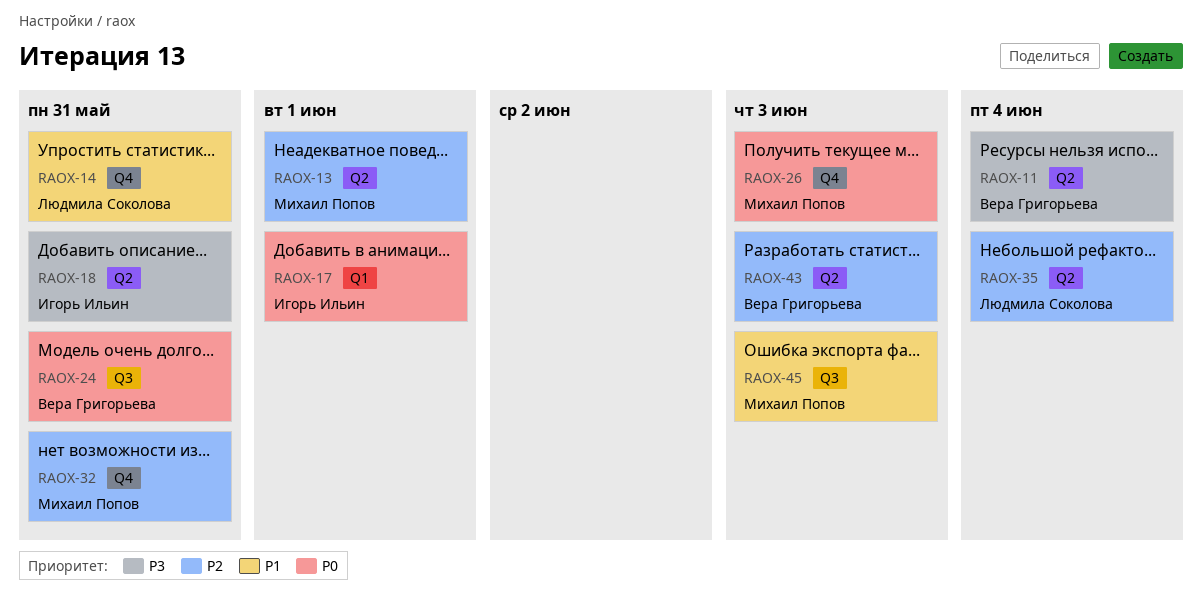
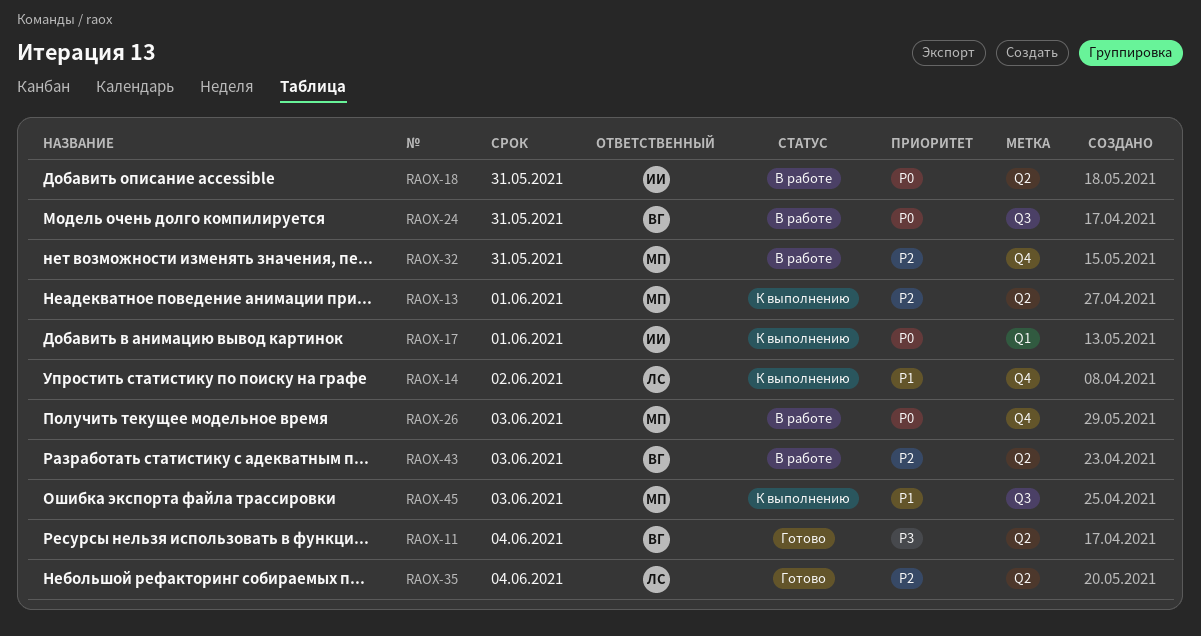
RAOX-14, due: May 31 -> Jun 2
RAOX-18, priority: P3 -> P0

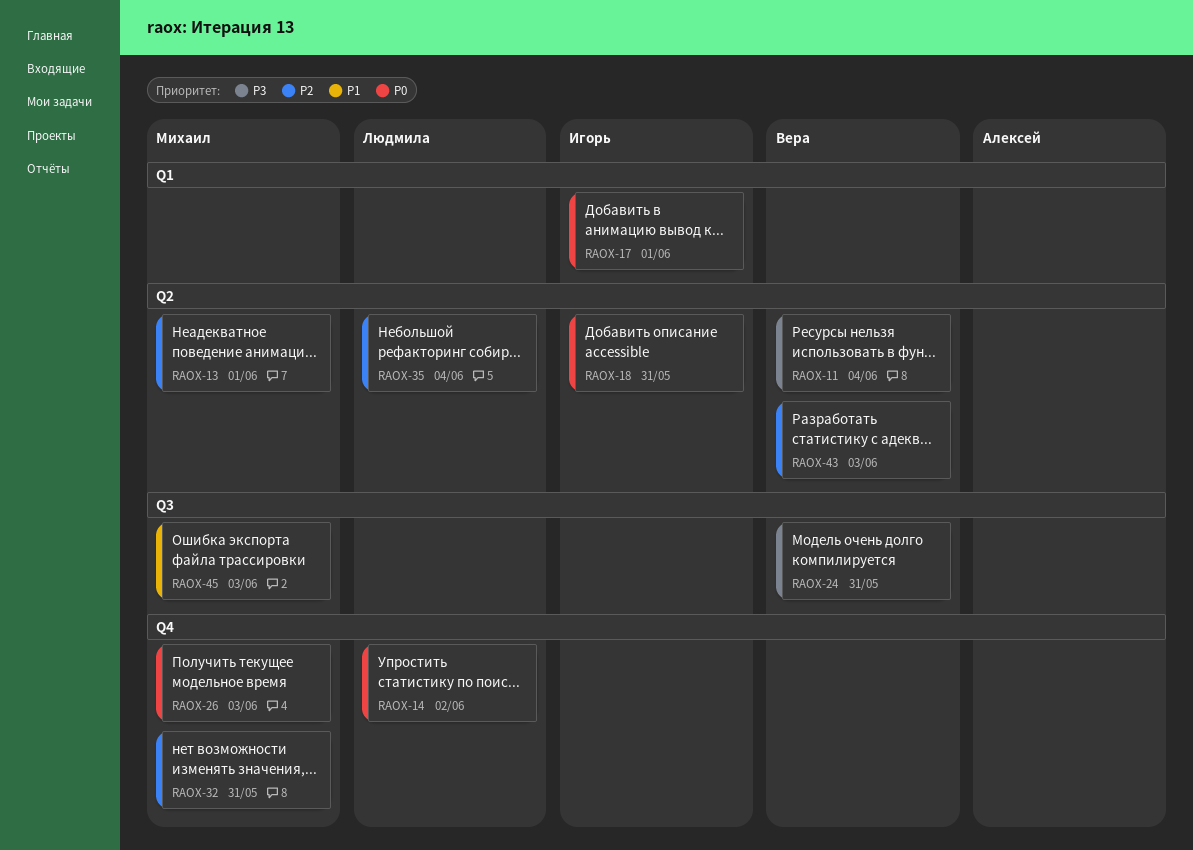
RAOX-14, priority: P1 -> P0
RAOX-24, priority: P0 -> P3

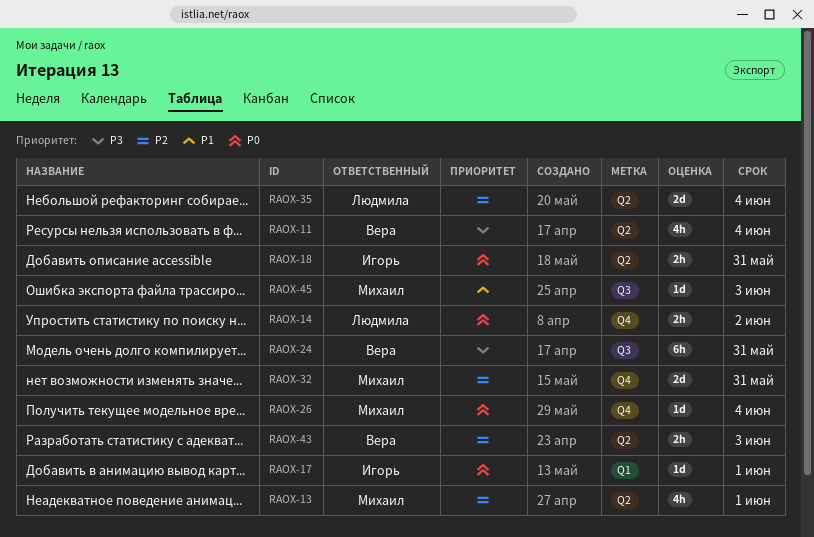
RAOX-26, due: Jun 3 -> Jun 4

